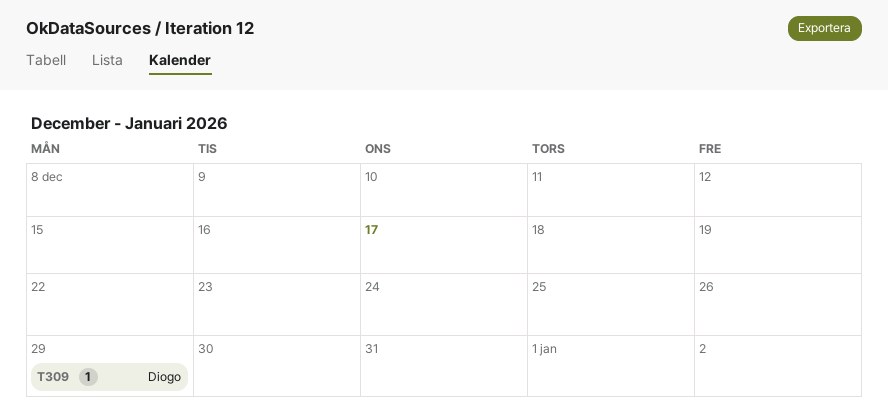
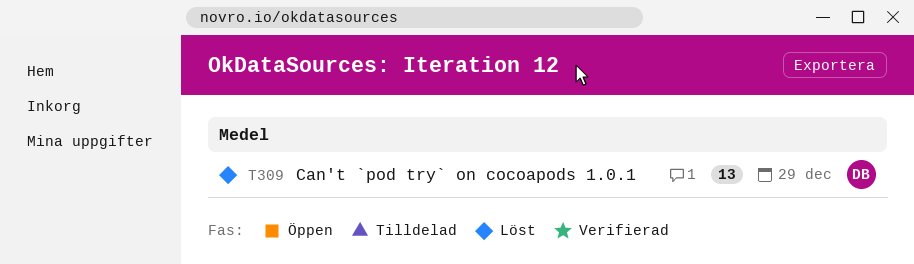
T309, estimate: 1 -> 13

